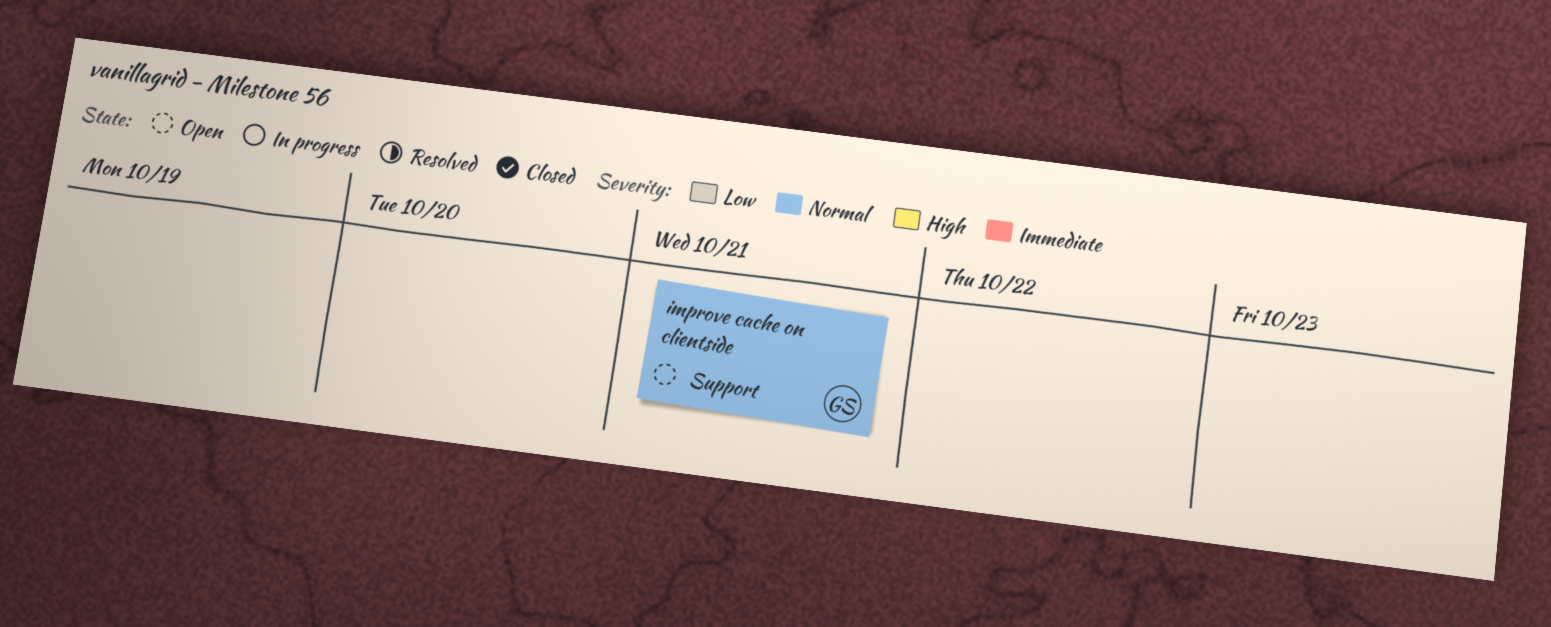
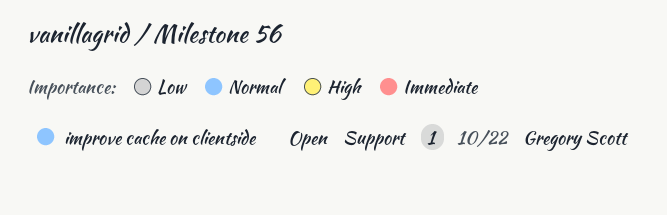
improve cache on clientside, due: Oct 21 -> Oct 22

